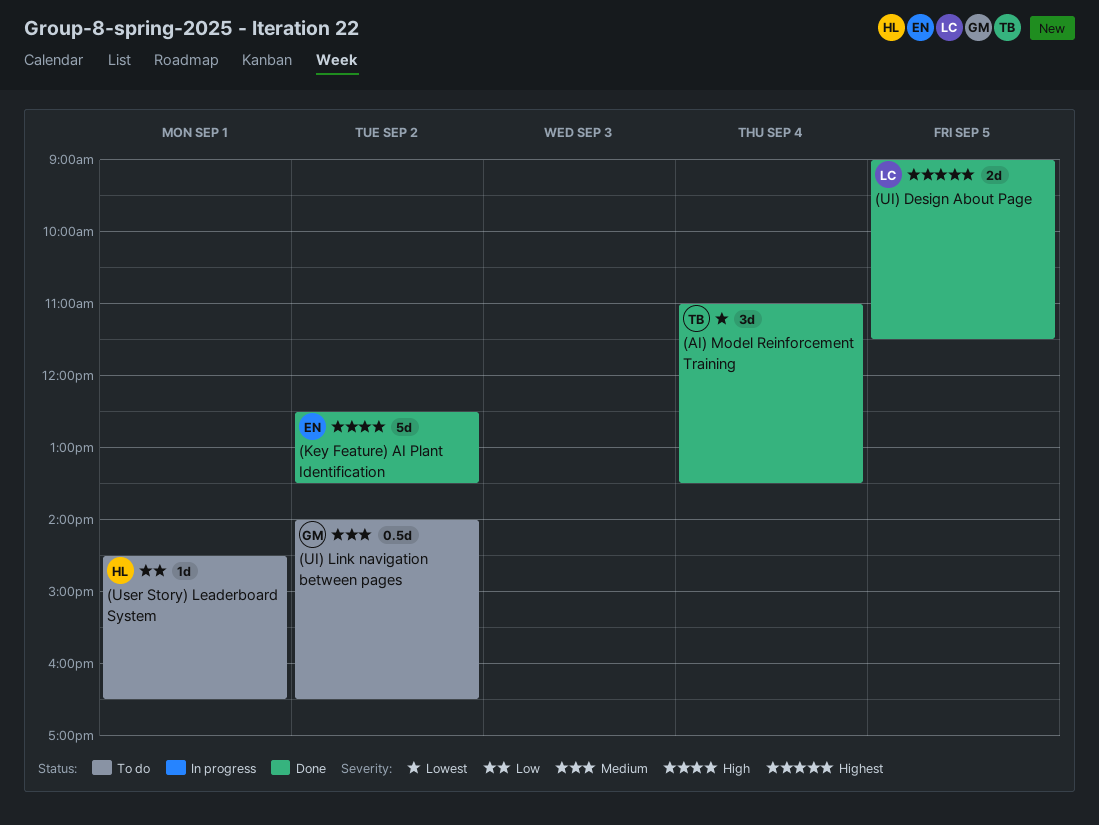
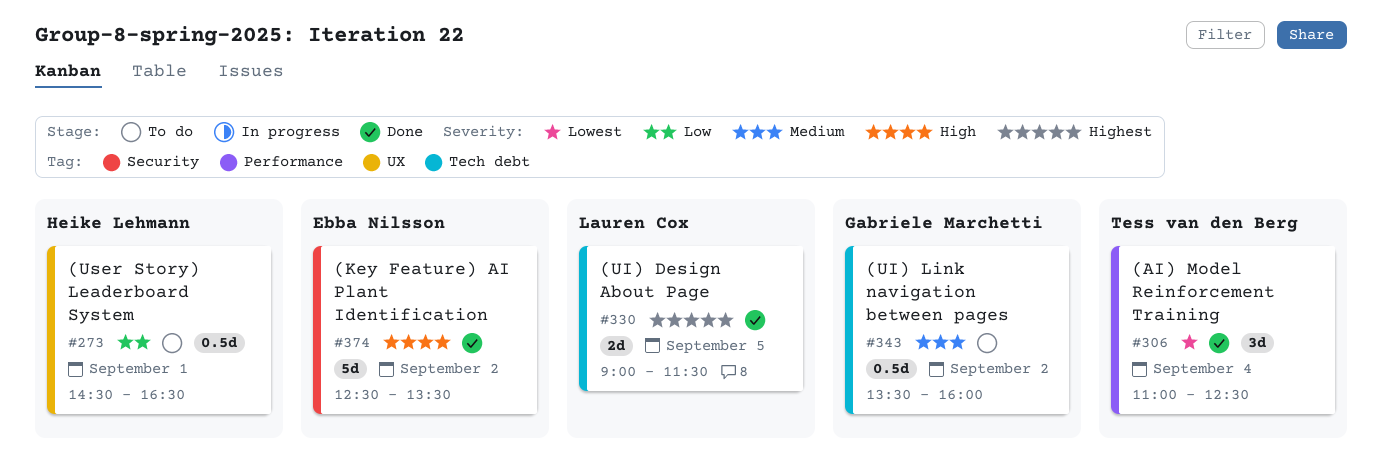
(AI) Model Reinforcement Training, ends: 13:30 -> 12:30
(UI) Link navigation between pages, begins: 14:00 -> 13:30
(UI) Link navigation between pages, ends: 16:30 -> 16:00
(User Story) Leaderboard System, estimate: 1d -> 0.5d

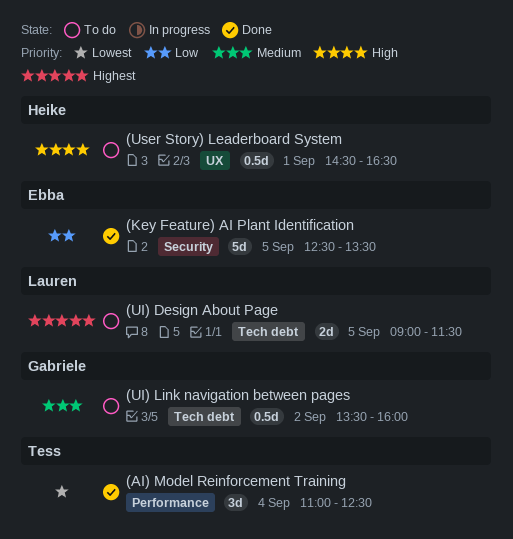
(Key Feature) AI Plant Identification, priority: High -> Low
(Key Feature) AI Plant Identification, day: Sep 2 -> Sep 5
(UI) Design About Page, status: Done -> To do
(User Story) Leaderboard System, priority: Low -> High

